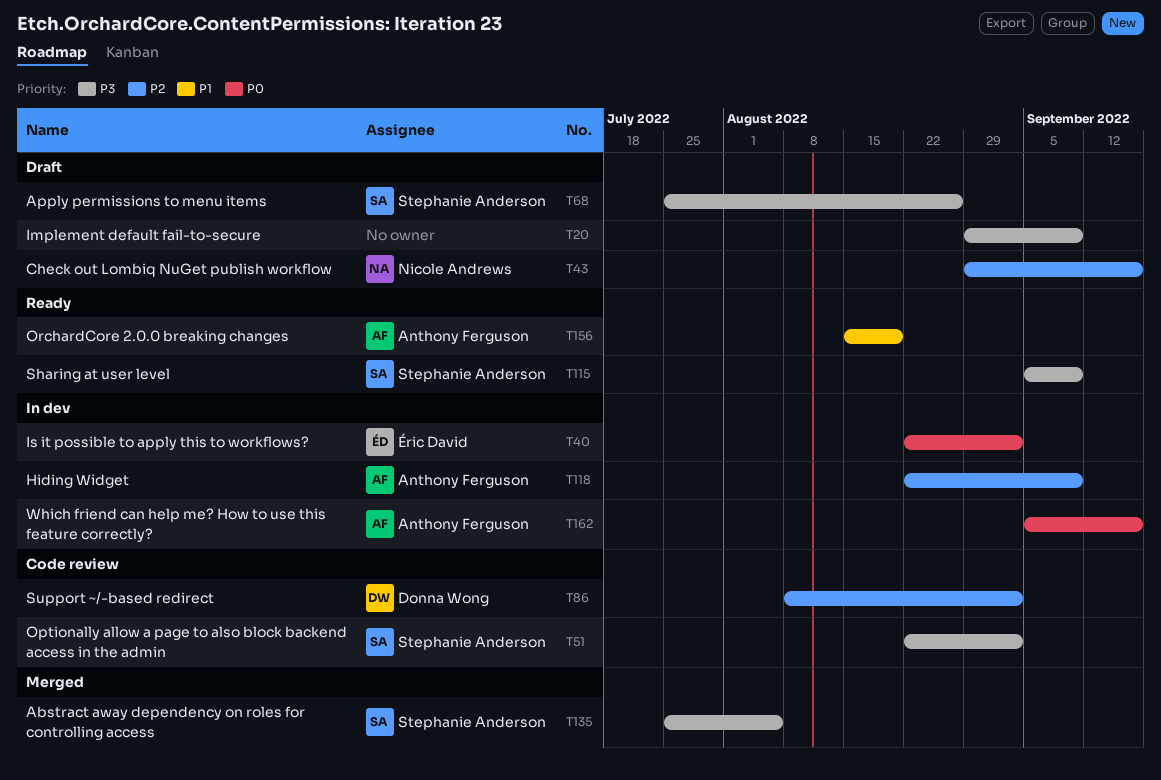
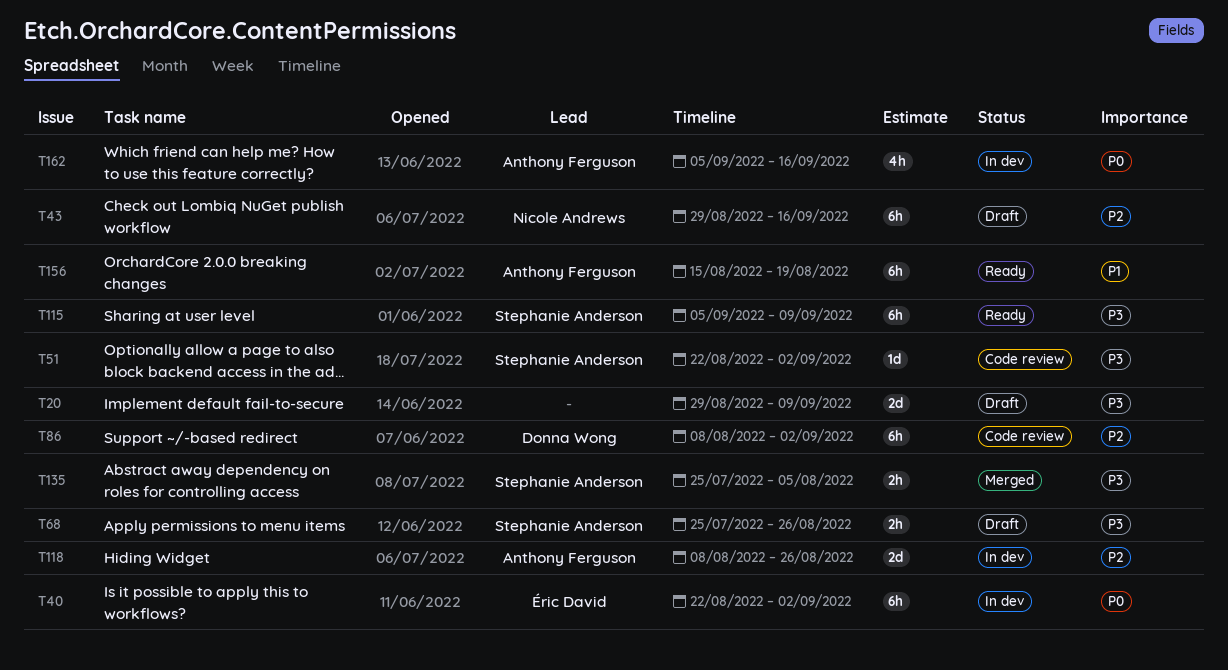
T118, start: Aug 22 -> Aug 8
T118, due: Sep 9 -> Aug 26

